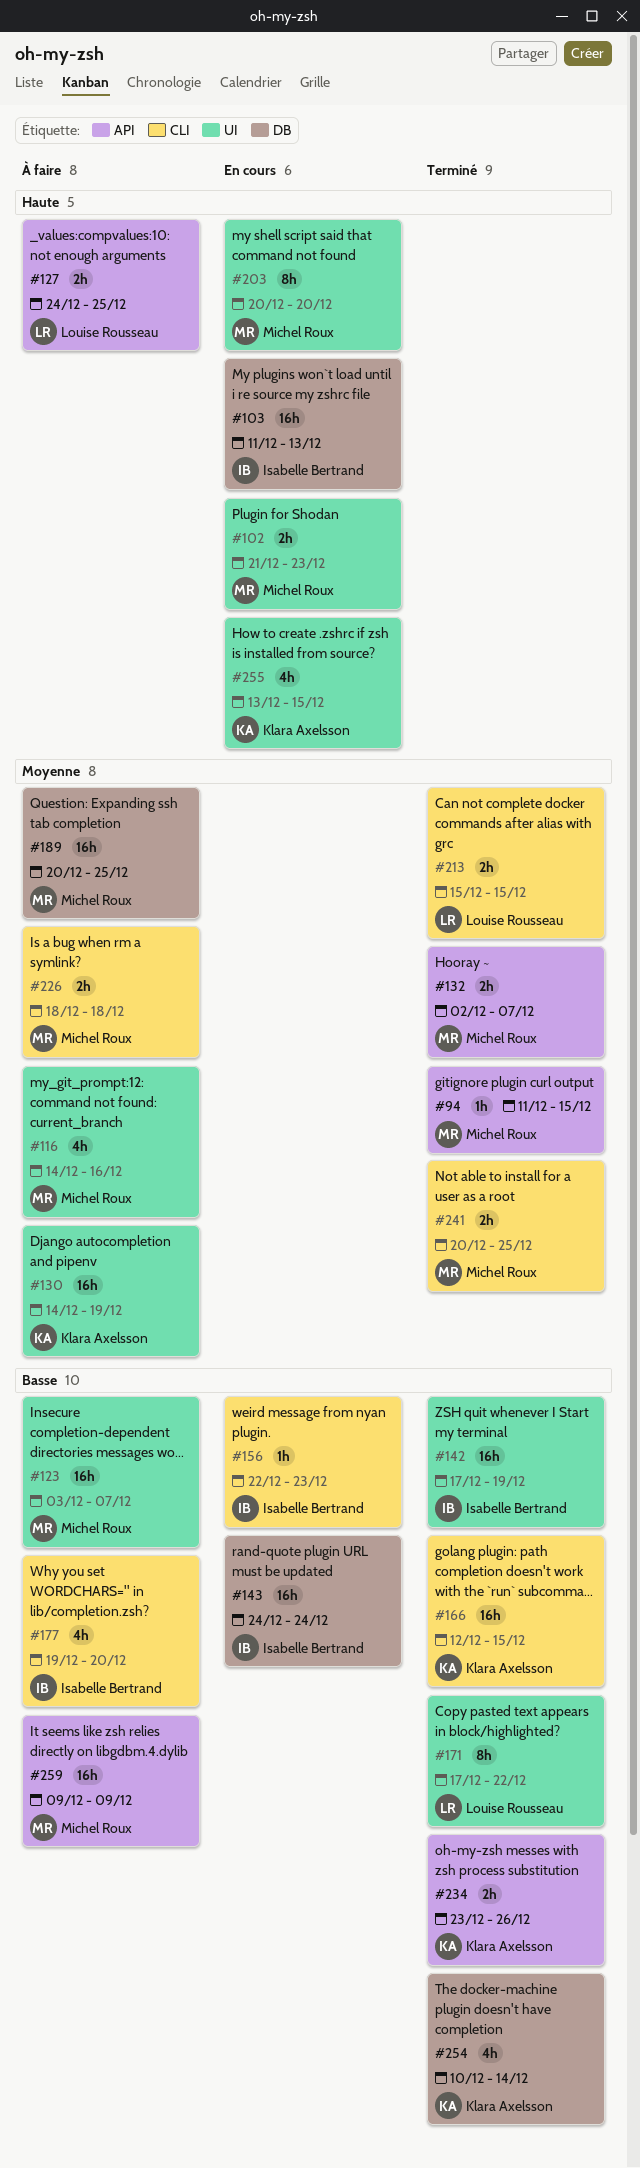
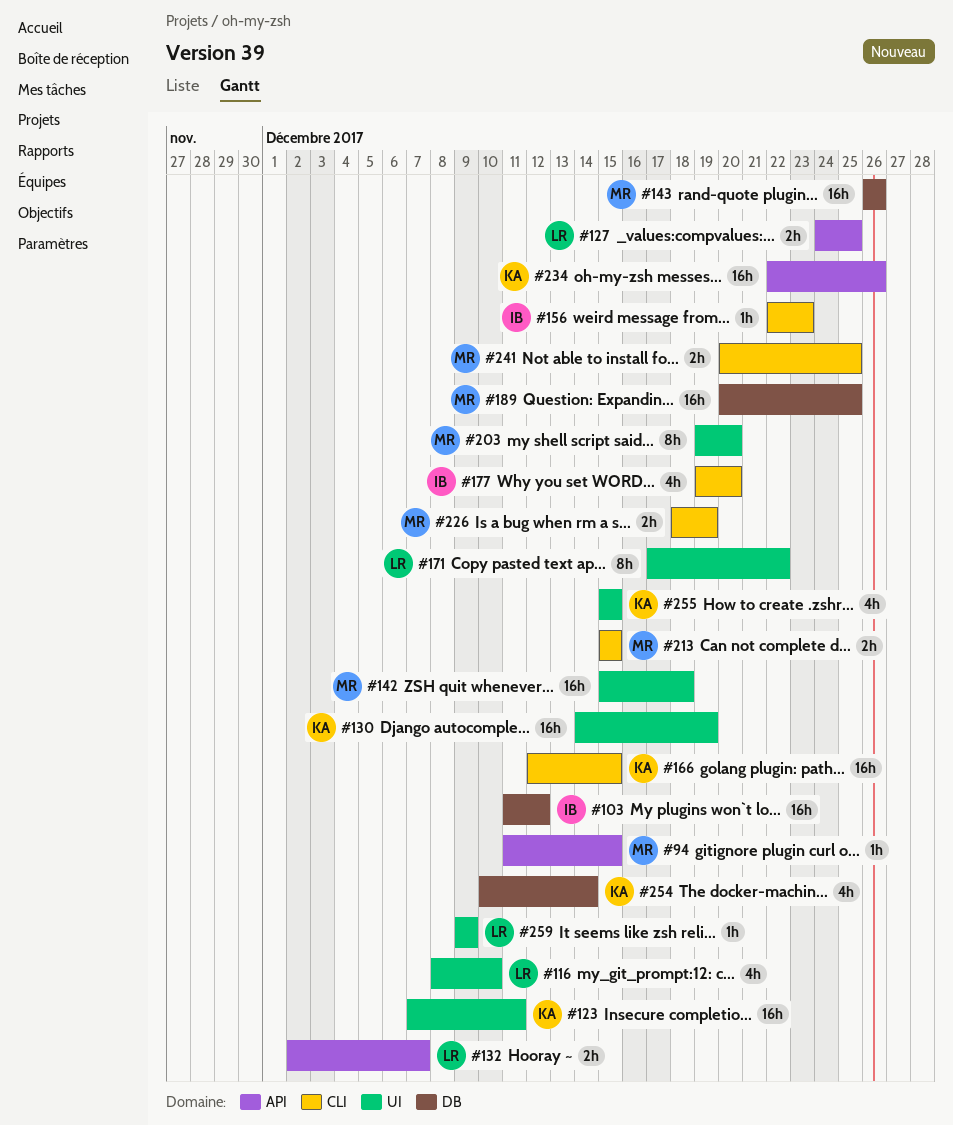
#102: present -> none
#103, due: Dec 13 -> Dec 12
#116, owner: Michel Roux -> Louise Rousseau
#116, start: Dec 14 -> Dec 8
#116, due: Dec 16 -> Dec 10
#123, owner: Michel Roux -> Klara Axelsson
#123, start: Dec 3 -> Dec 7
#123, due: Dec 7 -> Dec 11
#132, owner: Michel Roux -> Louise Rousseau
#142, owner: Isabelle Bertrand -> Michel Roux
#142, start: Dec 17 -> Dec 15
#142, due: Dec 19 -> Dec 18
#143, owner: Isabelle Bertrand -> Michel Roux
#143, start: Dec 24 -> Dec 26
#143, due: Dec 24 -> Dec 26
#203, start: Dec 20 -> Dec 19
#213, owner: Louise Rousseau -> Michel Roux
#226, due: Dec 18 -> Dec 19
#234, estimate: 2h -> 16h
#234, start: Dec 23 -> Dec 22
#255, start: Dec 13 -> Dec 15
#259, owner: Michel Roux -> Louise Rousseau
#259, label: API -> UI
#259, estimate: 16h -> 1h

